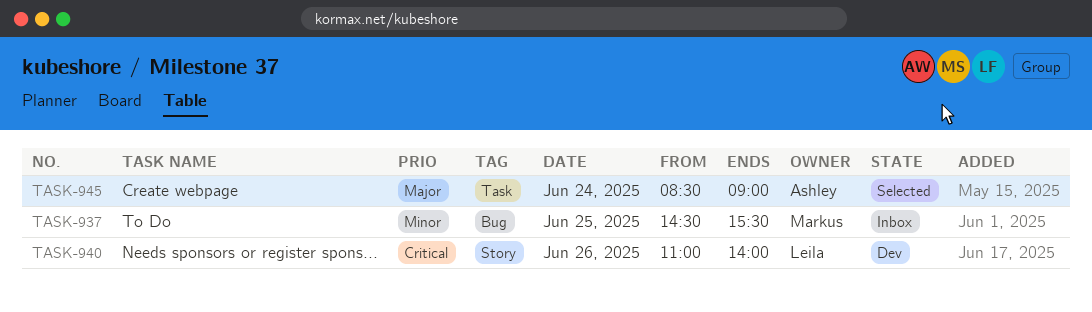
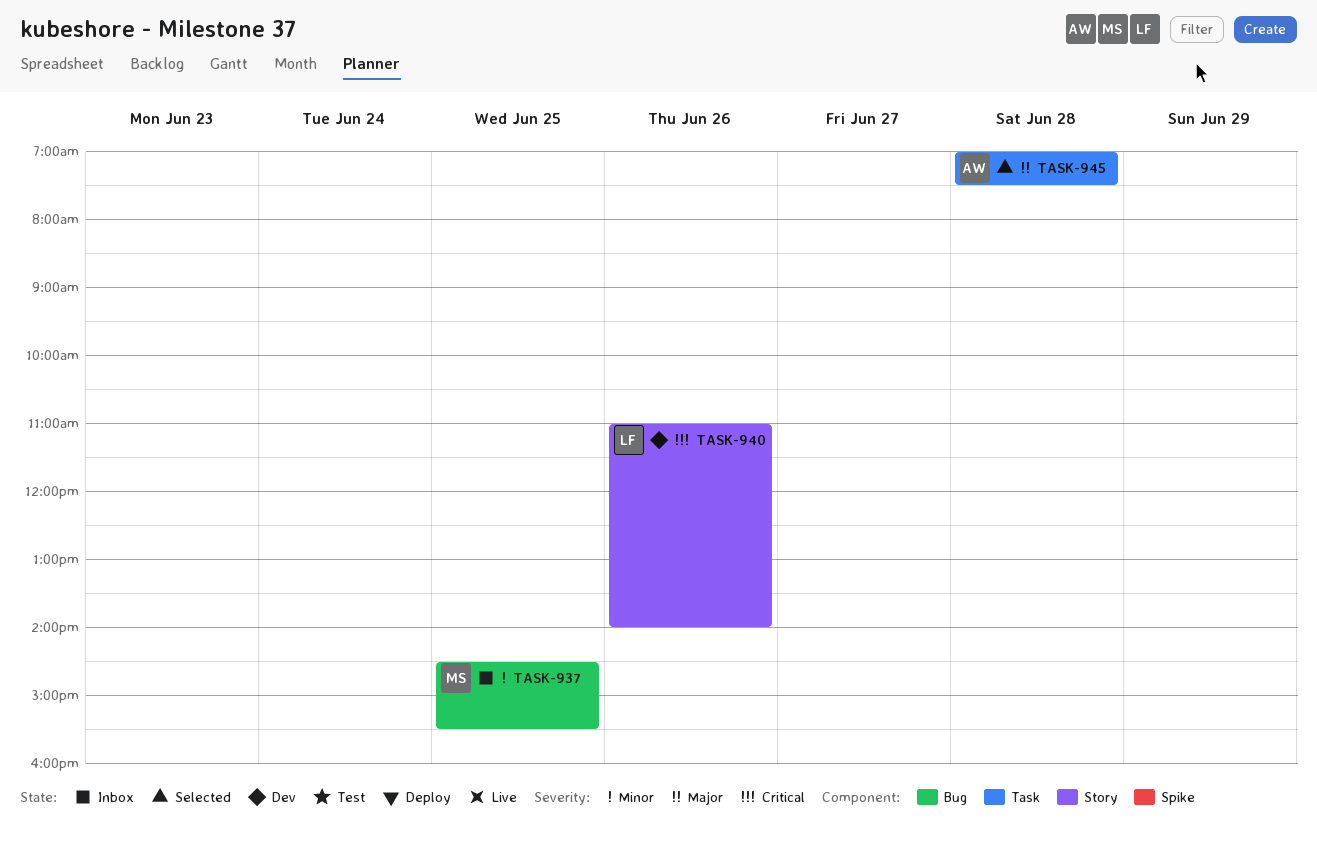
TASK-945, day: Jun 24 -> Jun 28
TASK-945, begins: 08:30 -> 07:00
TASK-945, ends: 09:00 -> 07:30

